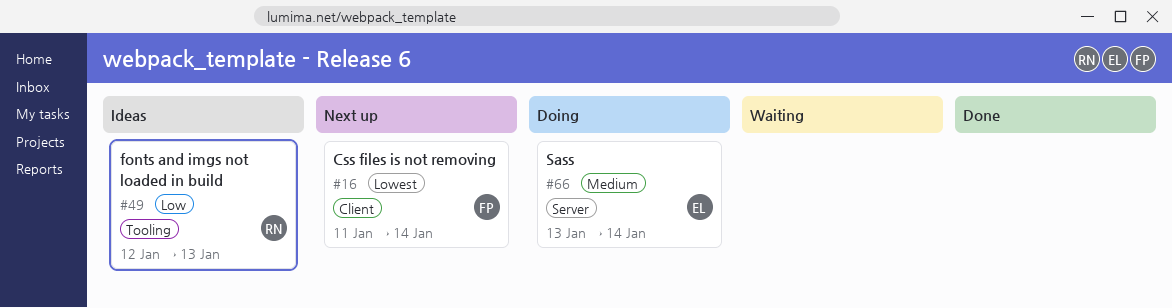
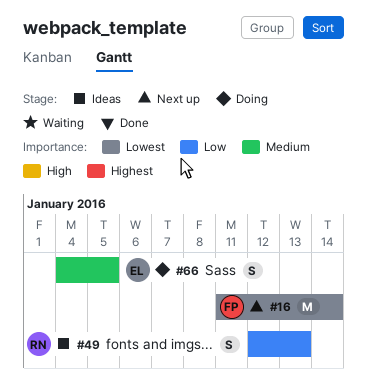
#66, start: Jan 13 -> Jan 4
#66, due: Jan 14 -> Jan 5

